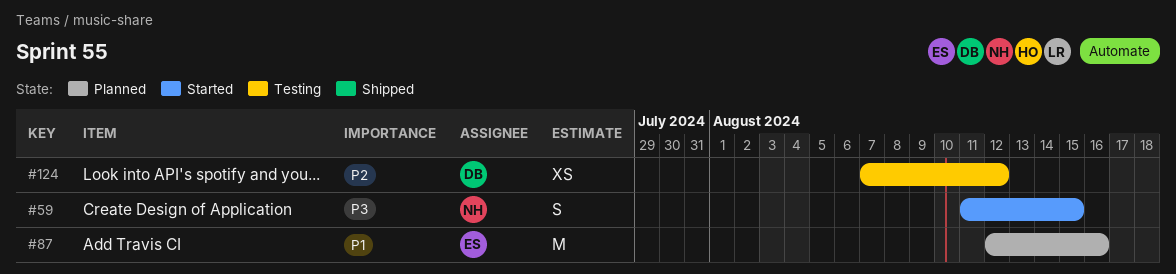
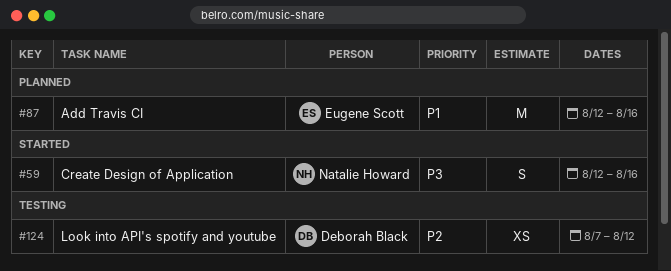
#59, start: Aug 11 -> Aug 12
#59, due: Aug 15 -> Aug 16

